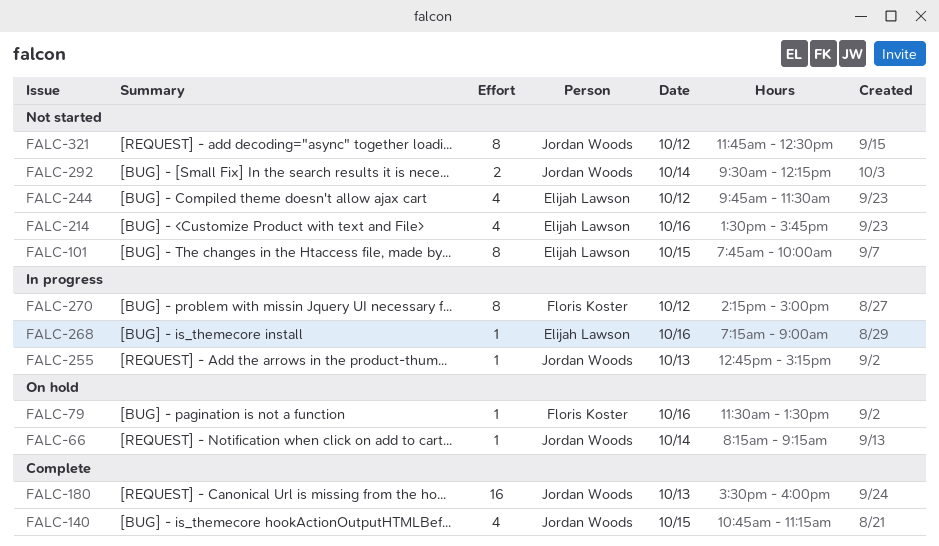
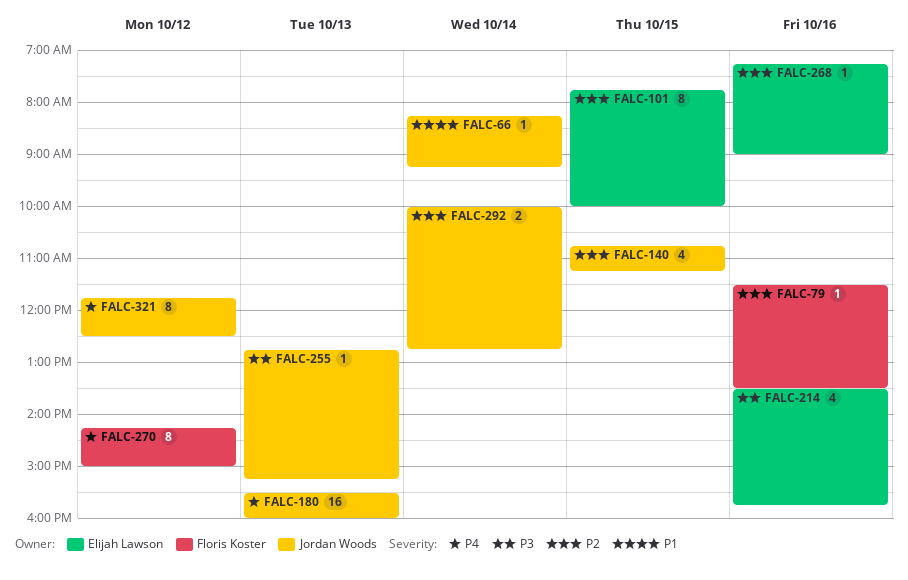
FALC-244: present -> none
FALC-292, begins: 09:30 -> 10:00
FALC-292, ends: 12:15 -> 12:45

